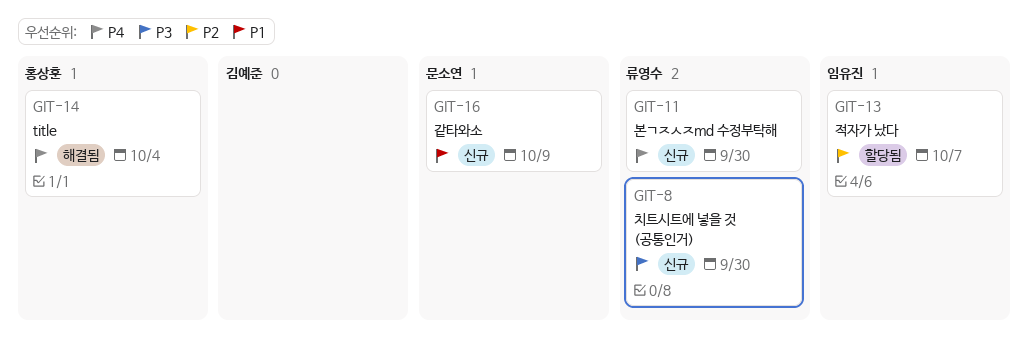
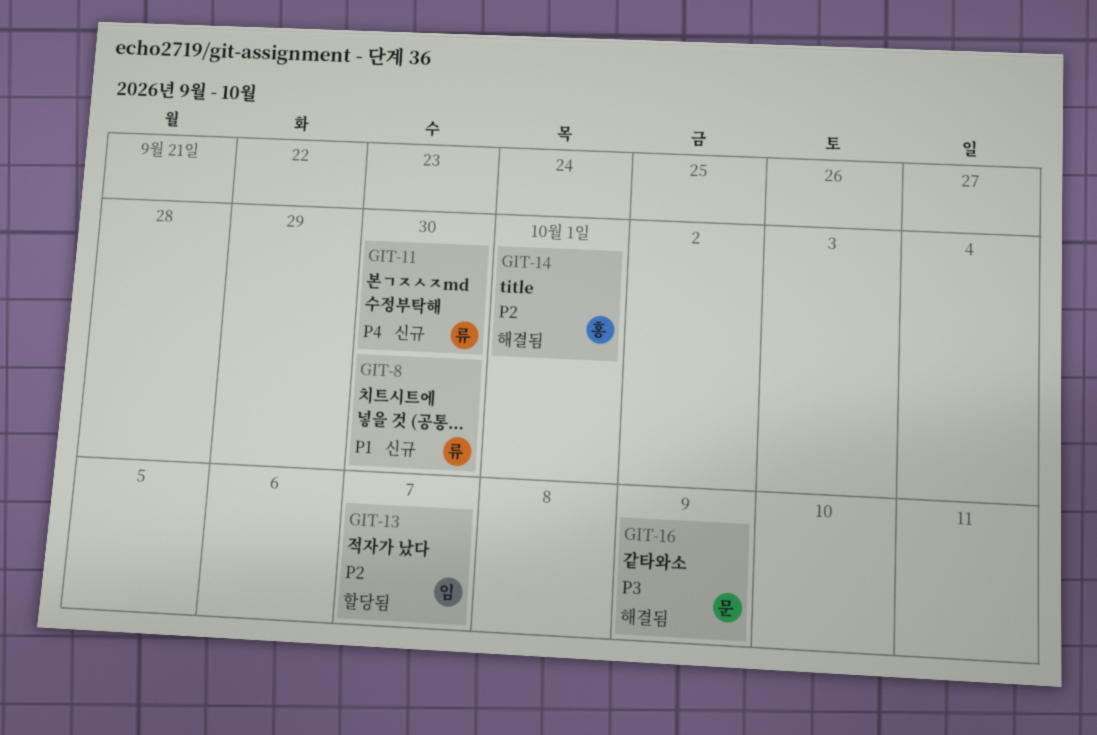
GIT-8, priority: P3 -> P1
GIT-14, priority: P4 -> P2
GIT-14, due: Oct 4 -> Oct 1
GIT-16, status: 신규 -> 해결됨
GIT-16, priority: P1 -> P3

